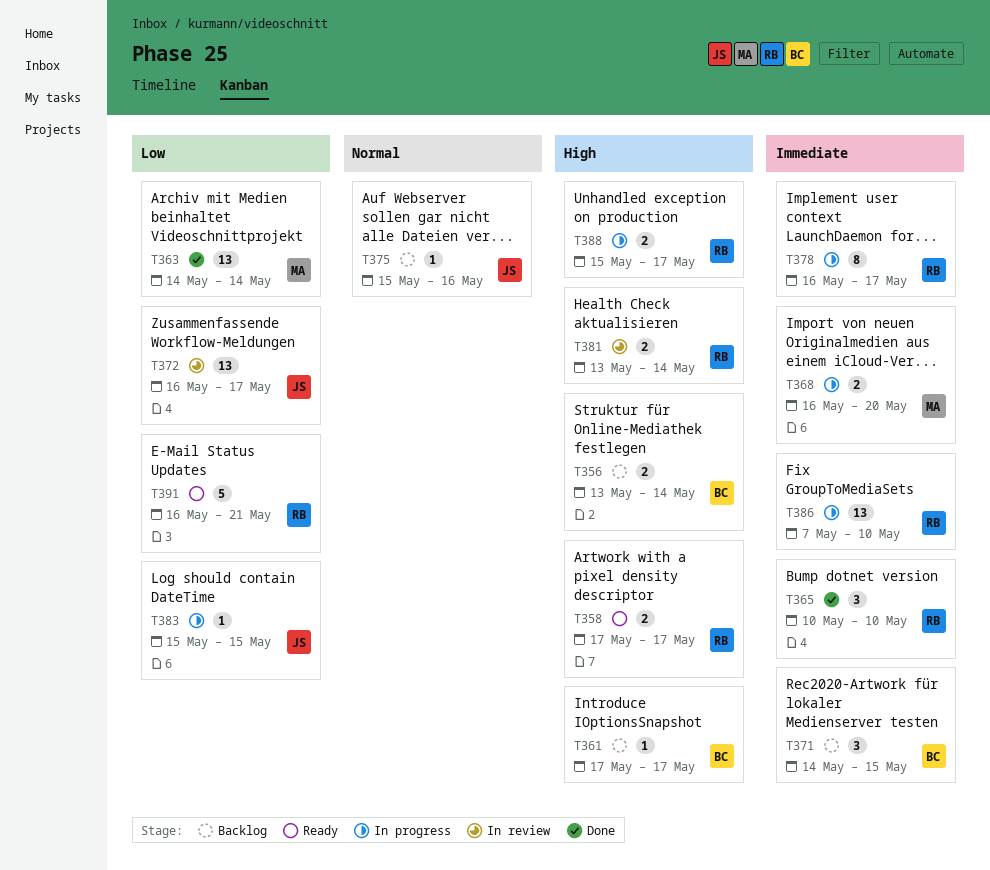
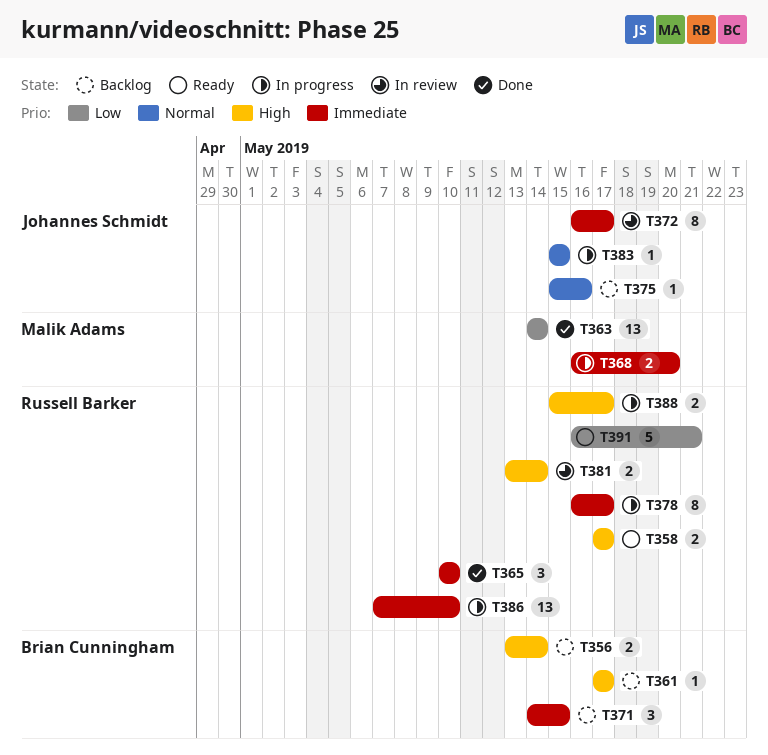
T372, priority: Low -> Immediate
T372, estimate: 13 -> 8
T383, priority: Low -> Normal

